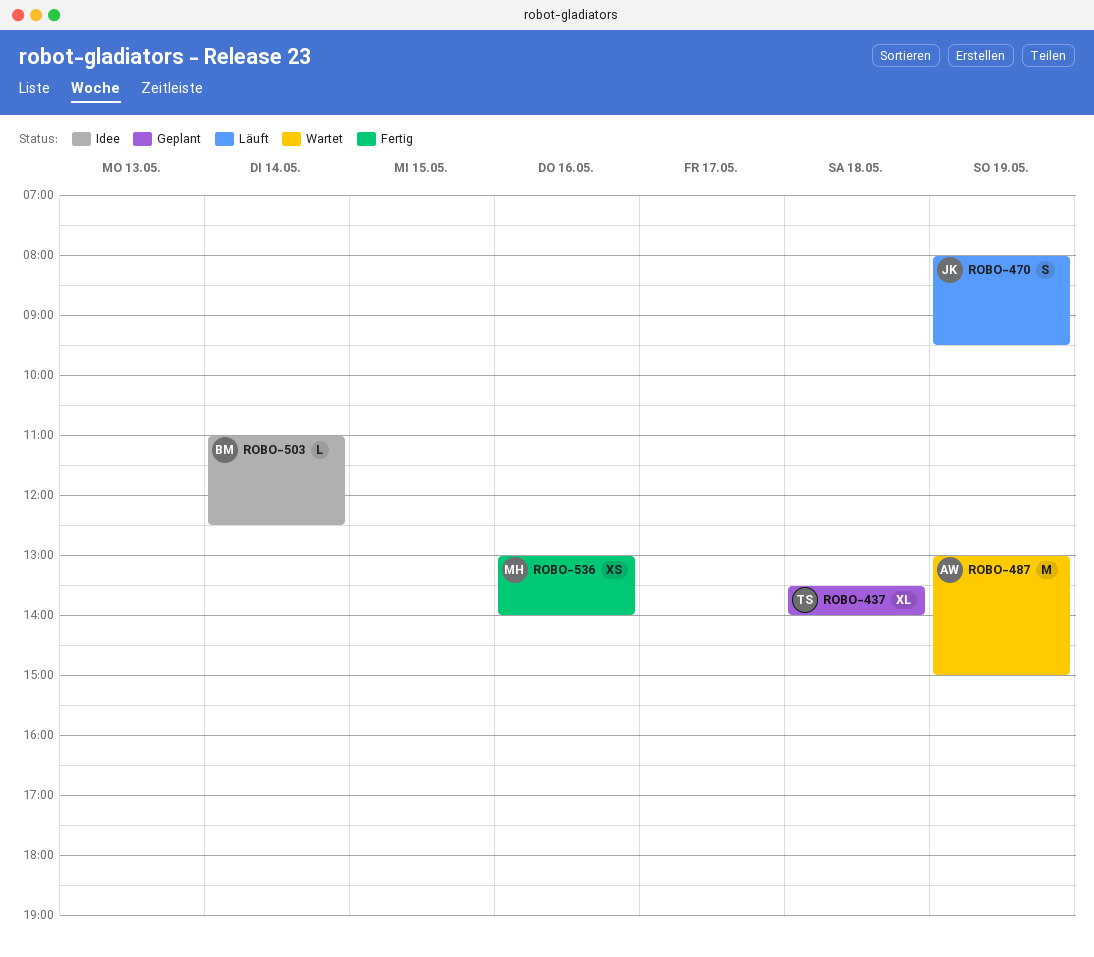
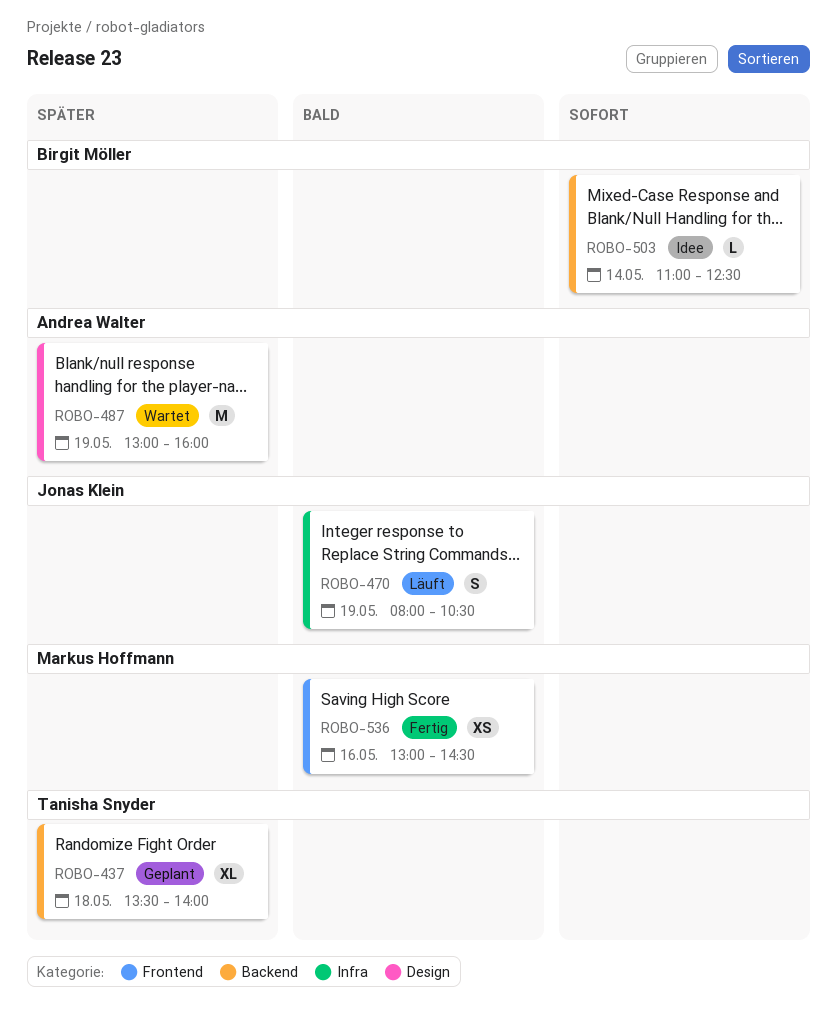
ROBO-470, ends: 09:30 -> 10:30
ROBO-487, ends: 15:00 -> 16:00
ROBO-536, ends: 14:00 -> 14:30

